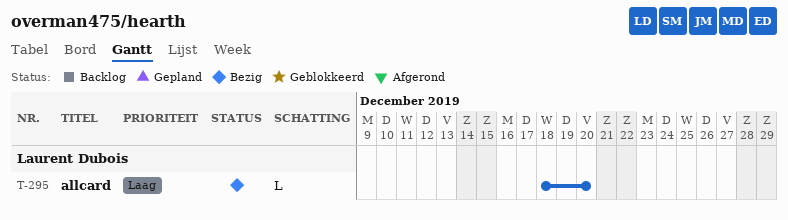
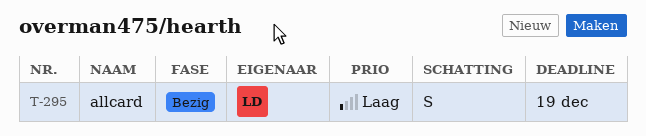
T-295, estimate: L -> S
T-295, due: Dec 20 -> Dec 19

